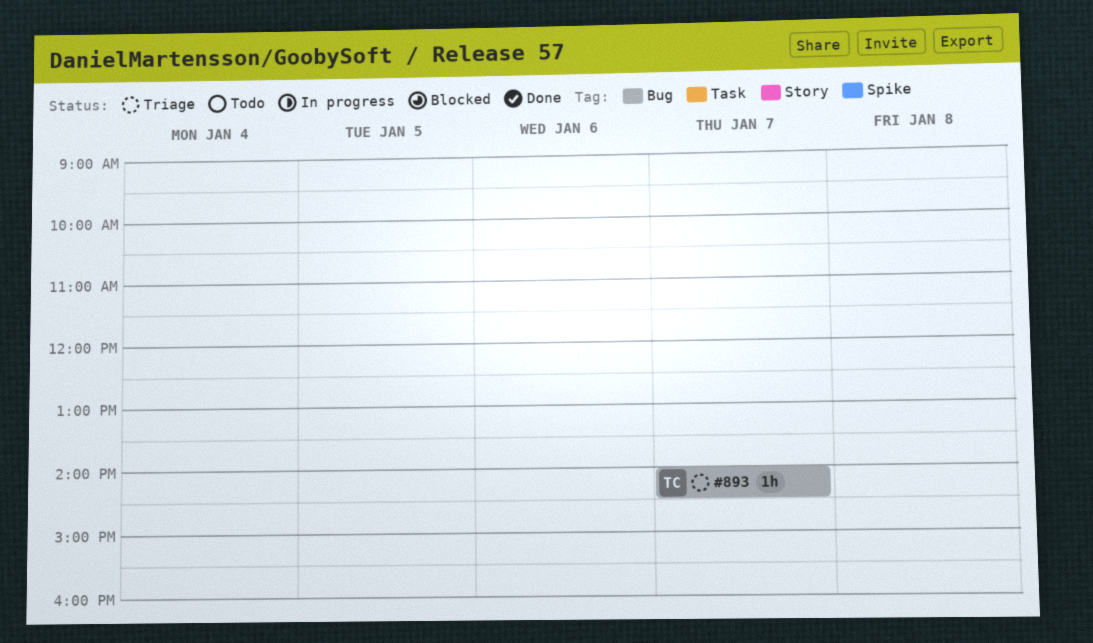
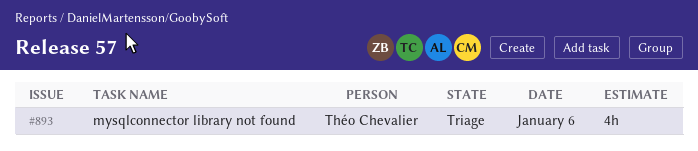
#893, estimate: 1h -> 4h
#893, day: Jan 7 -> Jan 6

